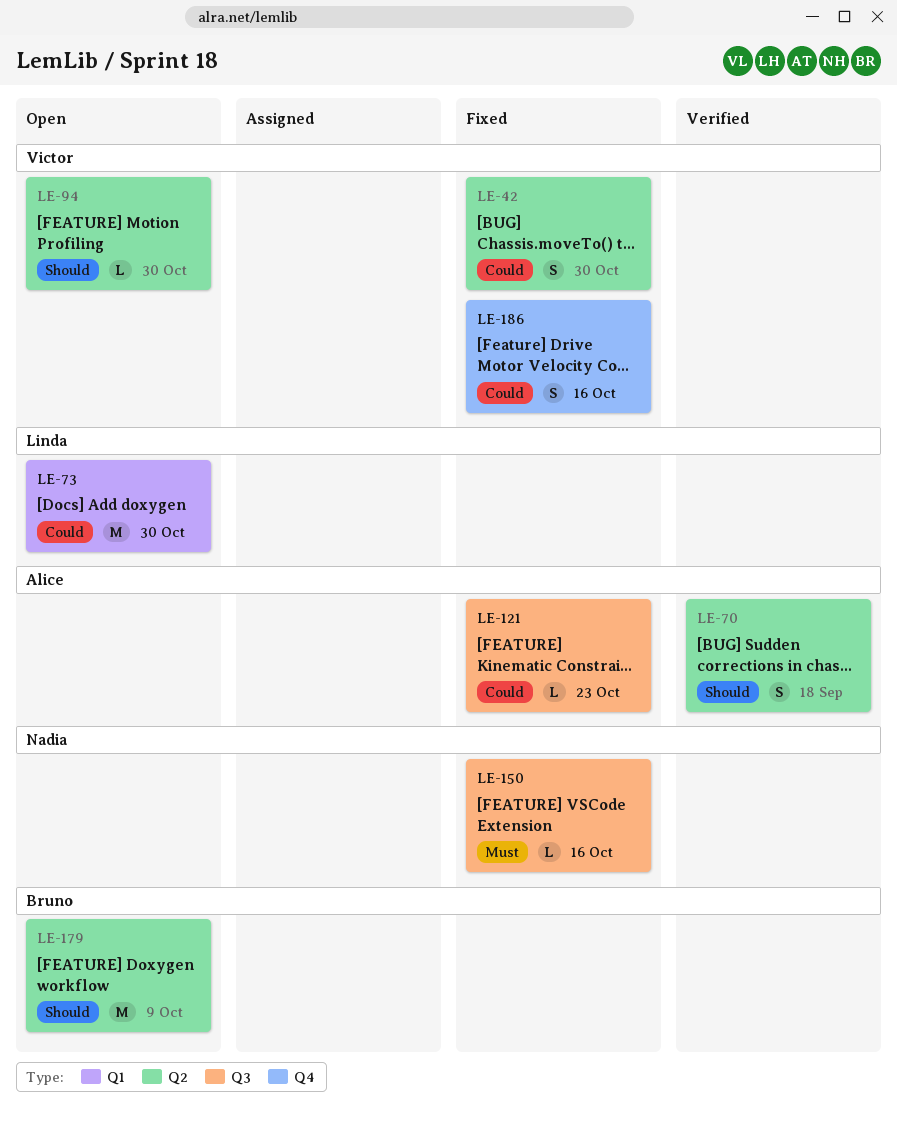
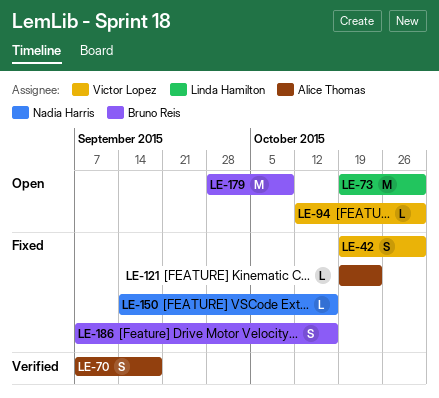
LE-186, owner: Victor Lopez -> Bruno Reis

